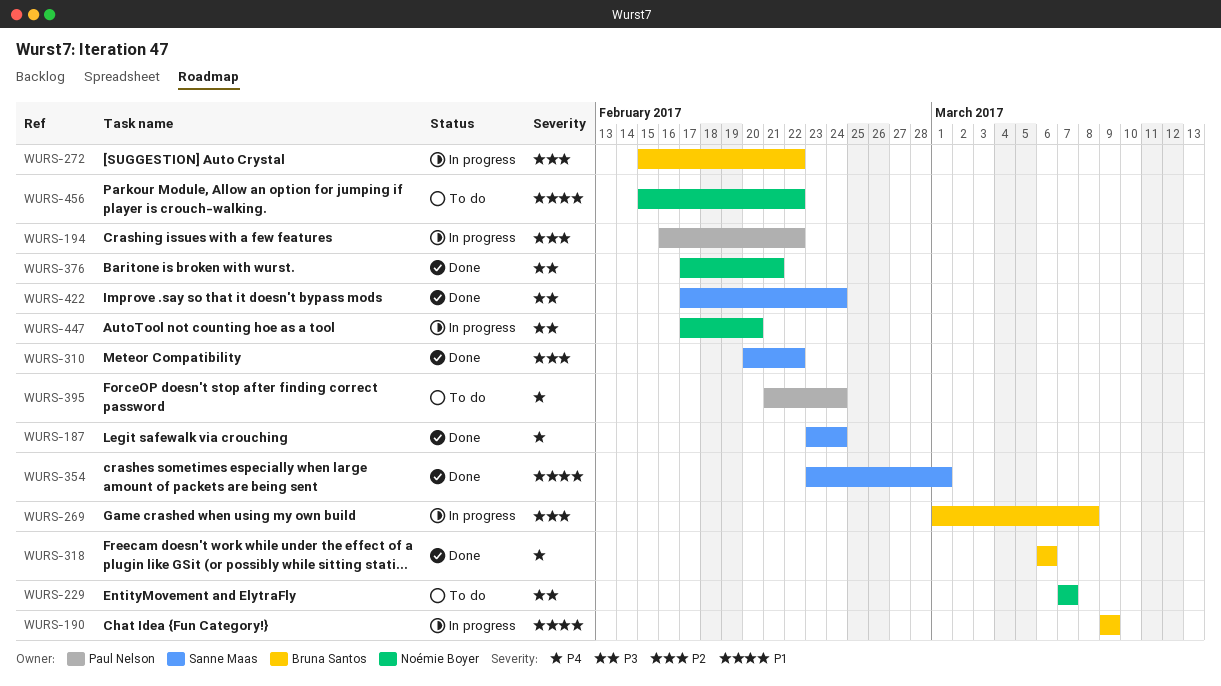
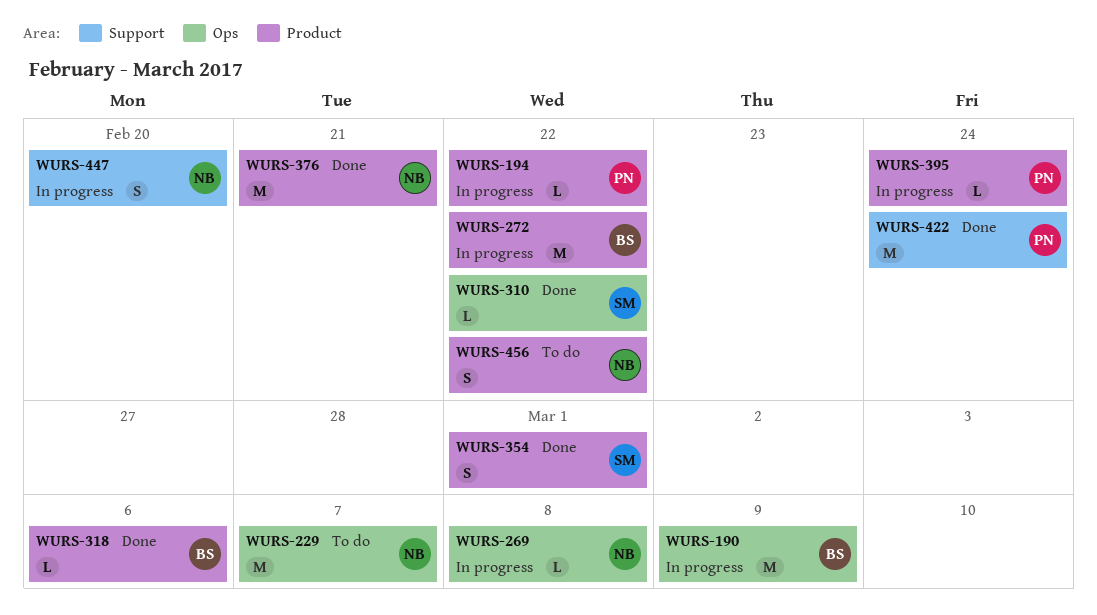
WURS-187: present -> none
WURS-269, owner: Bruna Santos -> Noémie Boyer
WURS-395, status: To do -> In progress
WURS-422, owner: Sanne Maas -> Paul Nelson

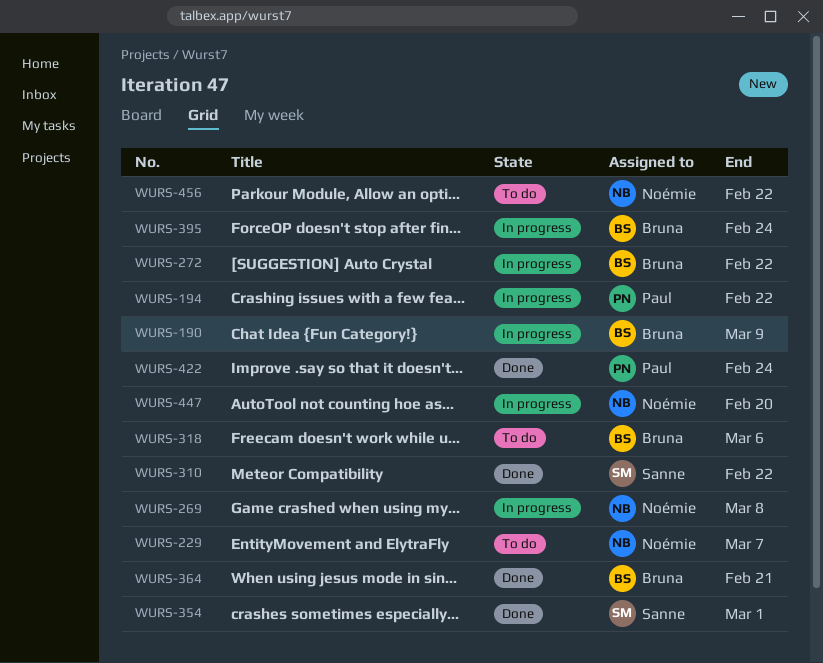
WURS-318, status: Done -> To do
WURS-364: none -> present
WURS-376: present -> none
WURS-395, owner: Paul -> Bruna

